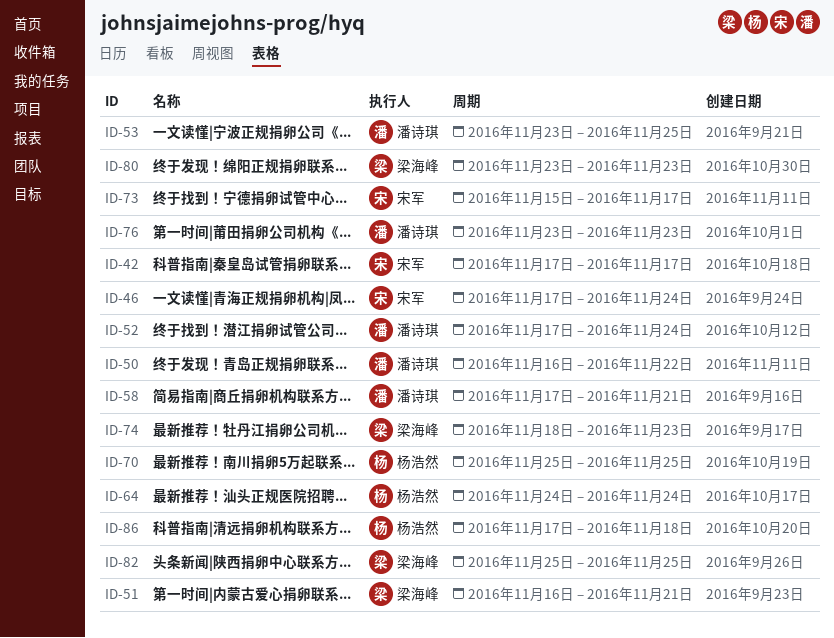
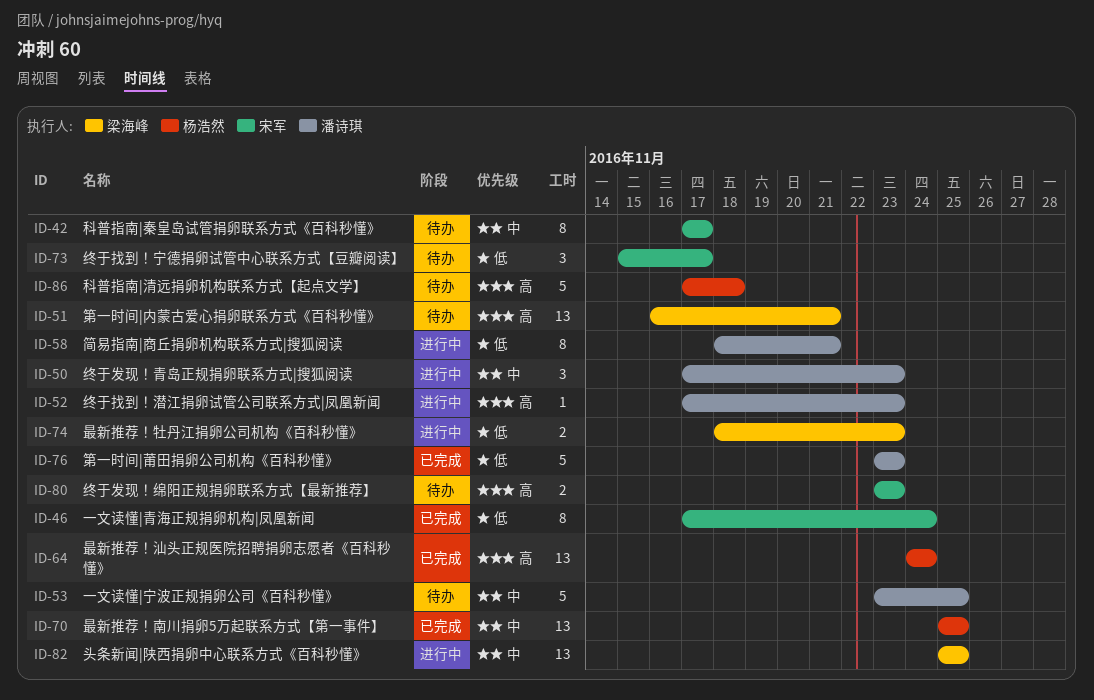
ID-50, start: Nov 16 -> Nov 17
ID-50, due: Nov 22 -> Nov 23
ID-52, due: Nov 24 -> Nov 23
ID-58, start: Nov 17 -> Nov 18
ID-80, owner: 梁海峰 -> 宋军

